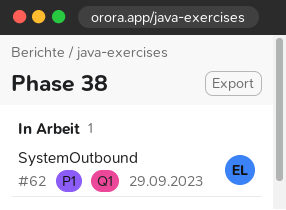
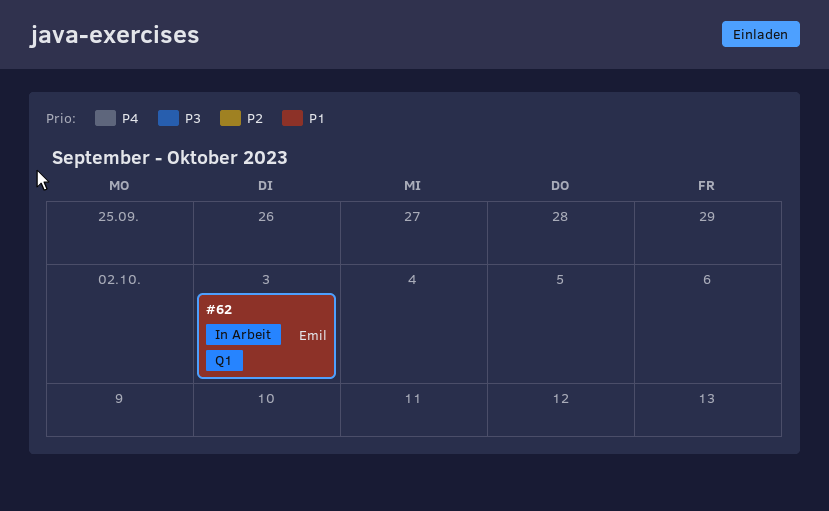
#62, due: Sep 29 -> Oct 3

